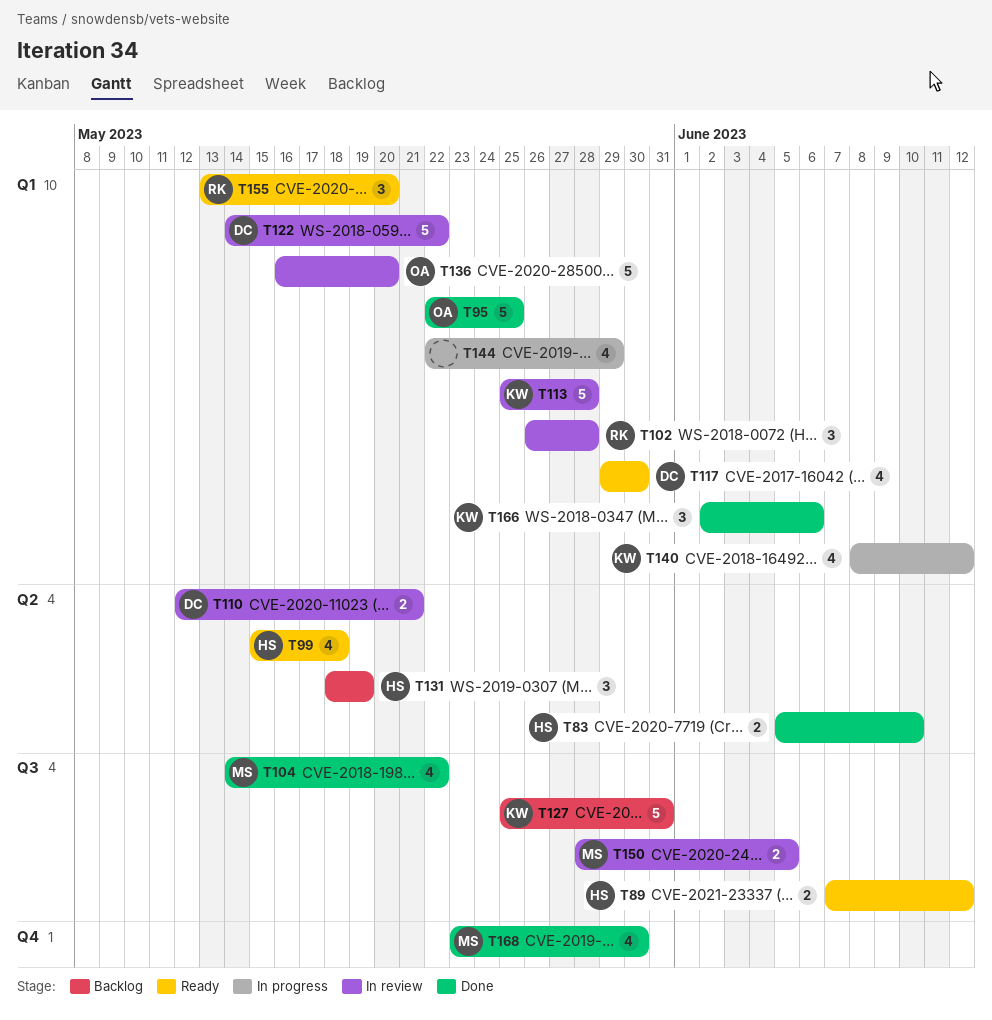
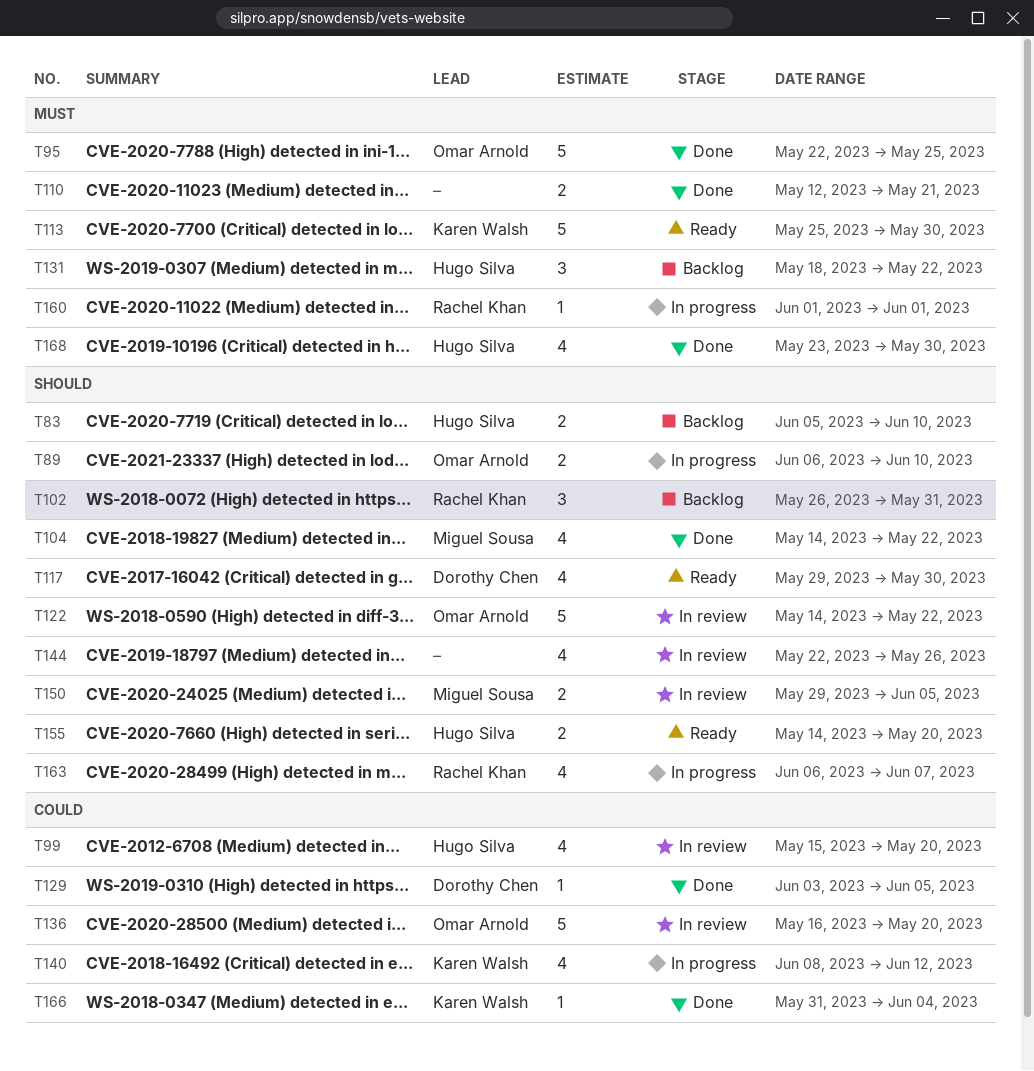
T83, status: Done -> Backlog
T89, status: Ready -> In progress
T89, owner: Hugo Silva -> Omar Arnold
T89, start: Jun 7 -> Jun 6
T89, due: Jun 12 -> Jun 10
T99, status: Ready -> In review
T99, due: May 18 -> May 20
T102, status: In review -> Backlog
T102, due: May 28 -> May 31
T110, status: In review -> Done
T110, owner: Dorothy Chen -> none
T113, status: In review -> Ready
T113, due: May 28 -> May 30
T122, owner: Dorothy Chen -> Omar Arnold
T127: present -> none
T129: none -> present
T131, due: May 19 -> May 22
T144, status: In progress -> In review
T144, due: May 29 -> May 26
T150, start: May 28 -> May 29
T155, owner: Rachel Khan -> Hugo Silva
T155, estimate: 3 -> 2
T155, start: May 13 -> May 14
T160: none -> present
T163: none -> present
T166, estimate: 3 -> 1
T166, start: Jun 2 -> May 31
T166, due: Jun 6 -> Jun 4
T168, owner: Miguel Sousa -> Hugo Silva

